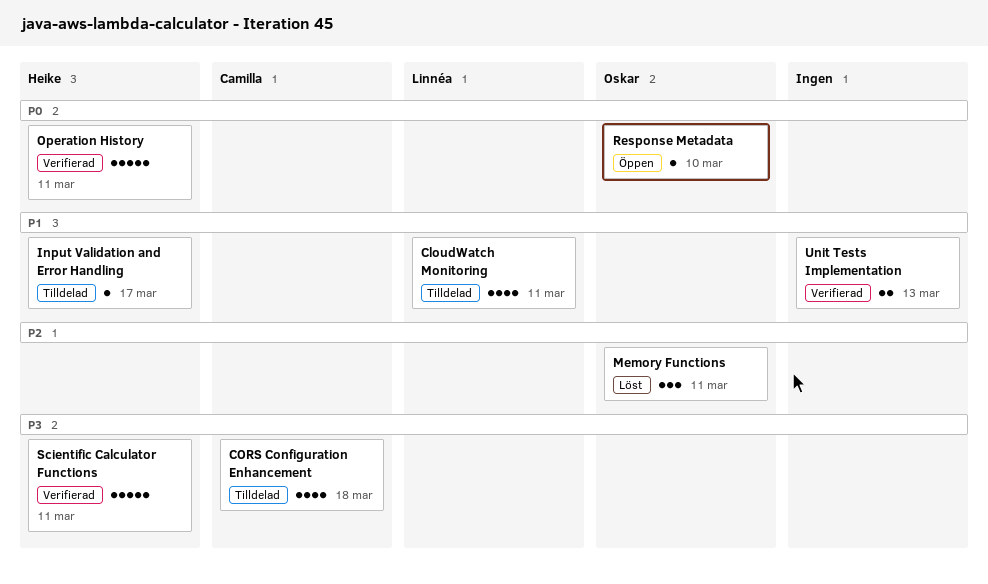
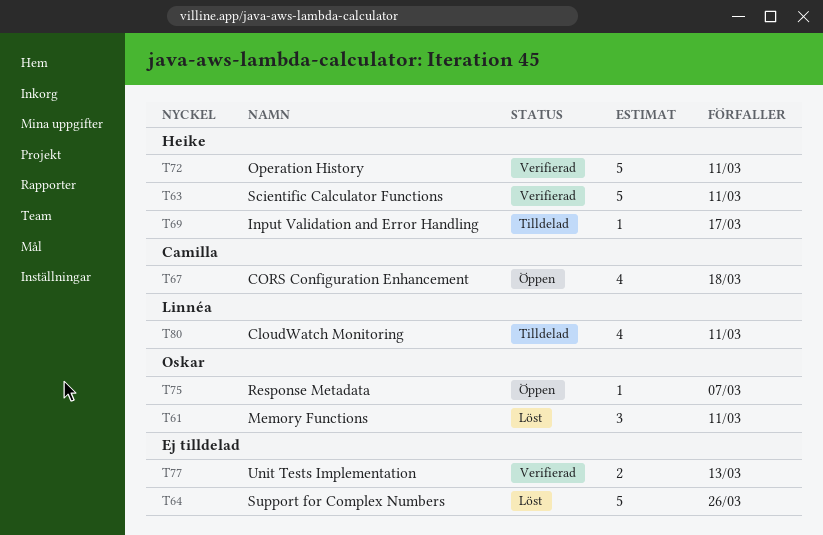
CORS Configuration Enhancement, status: Tilldelad -> Öppen
Response Metadata, due: Mar 10 -> Mar 7
Support for Complex Numbers: none -> present

